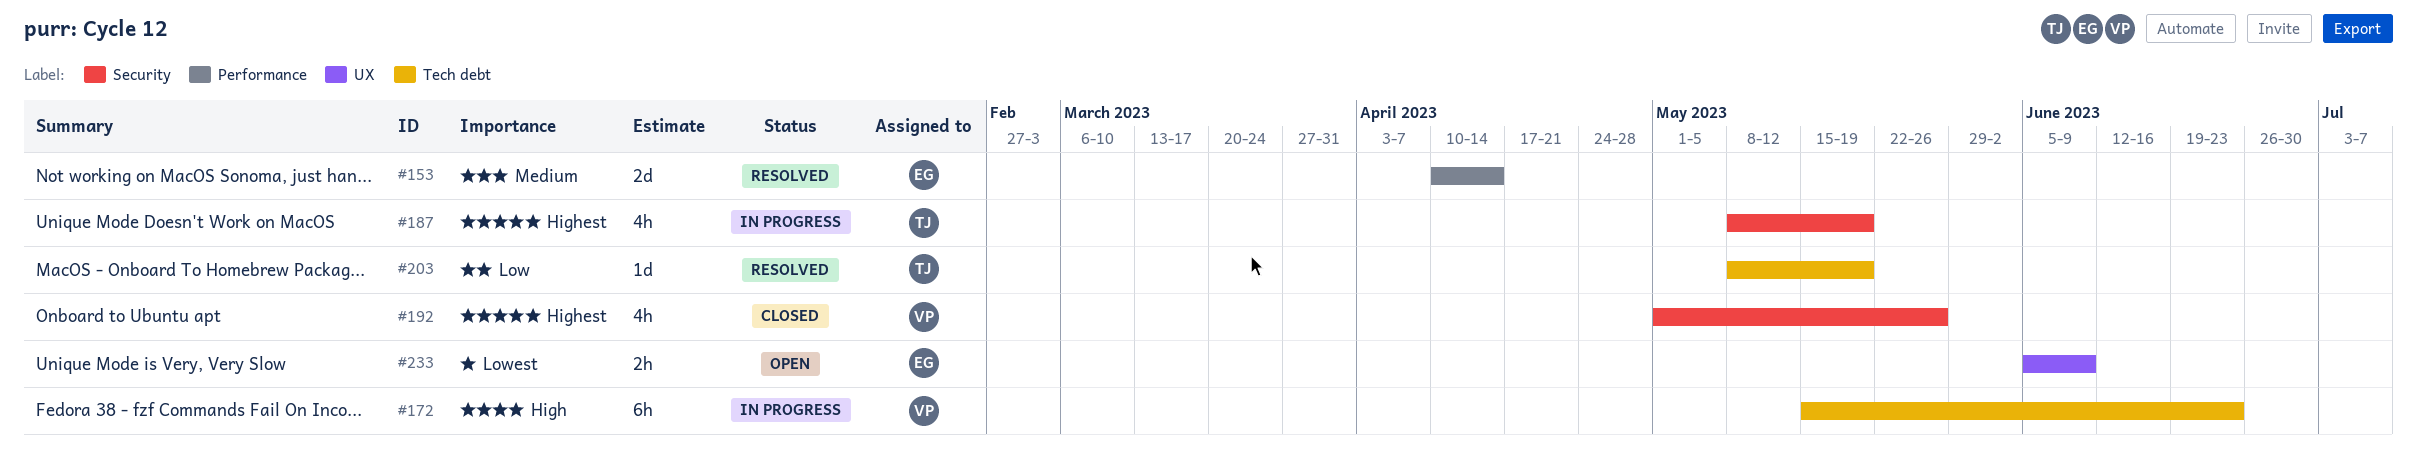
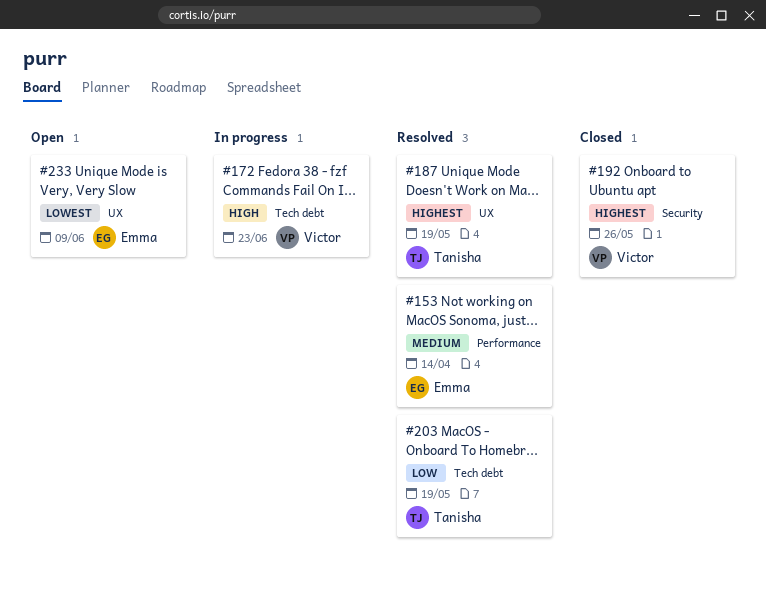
#187, status: In progress -> Resolved
#187, label: Security -> UX

